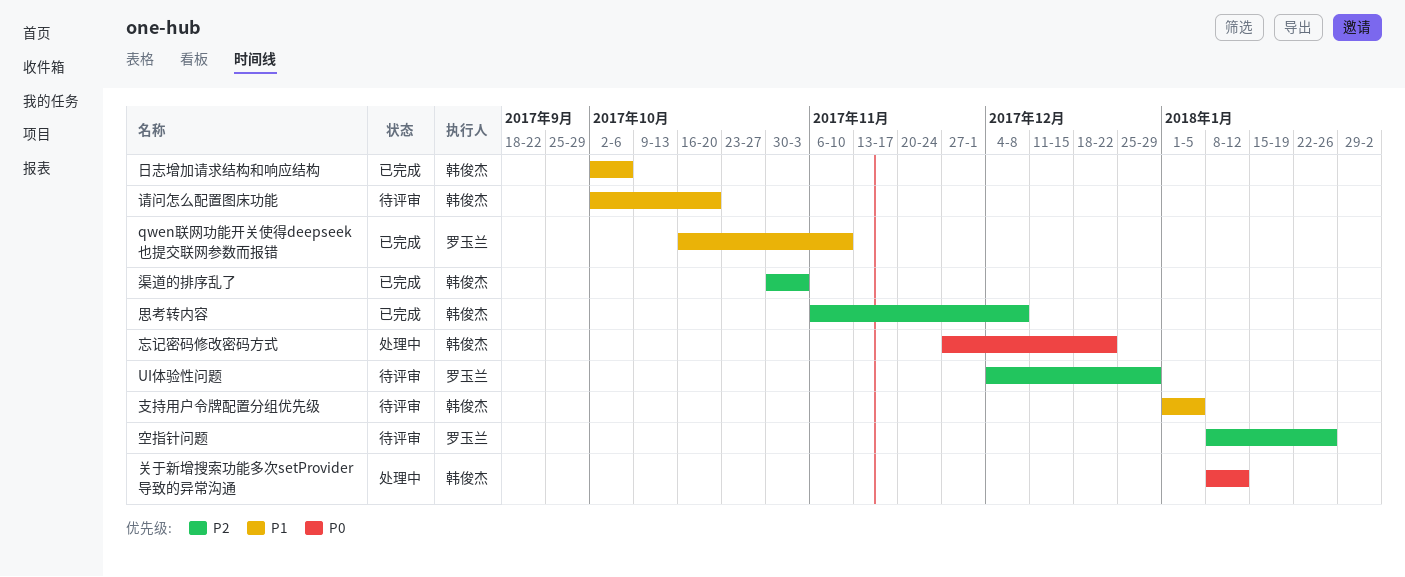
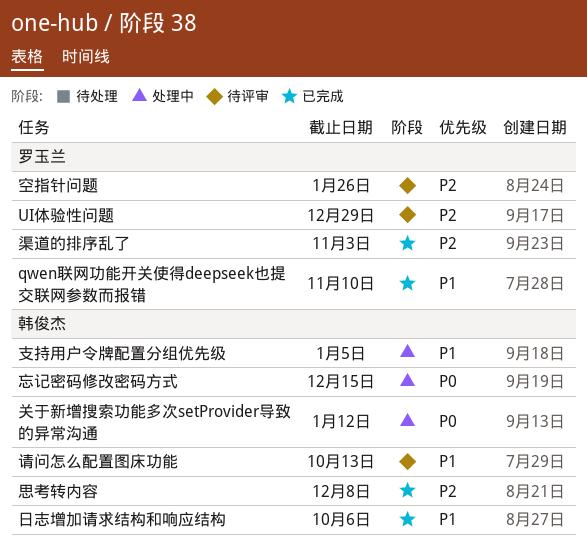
忘记密码修改密码方式, due: Dec 22 -> Dec 15
支持用户令牌配置分组优先级, status: 待评审 -> 处理中
渠道的排序乱了, owner: 韩俊杰 -> 罗玉兰
请问怎么配置图床功能, due: Oct 20 -> Oct 13

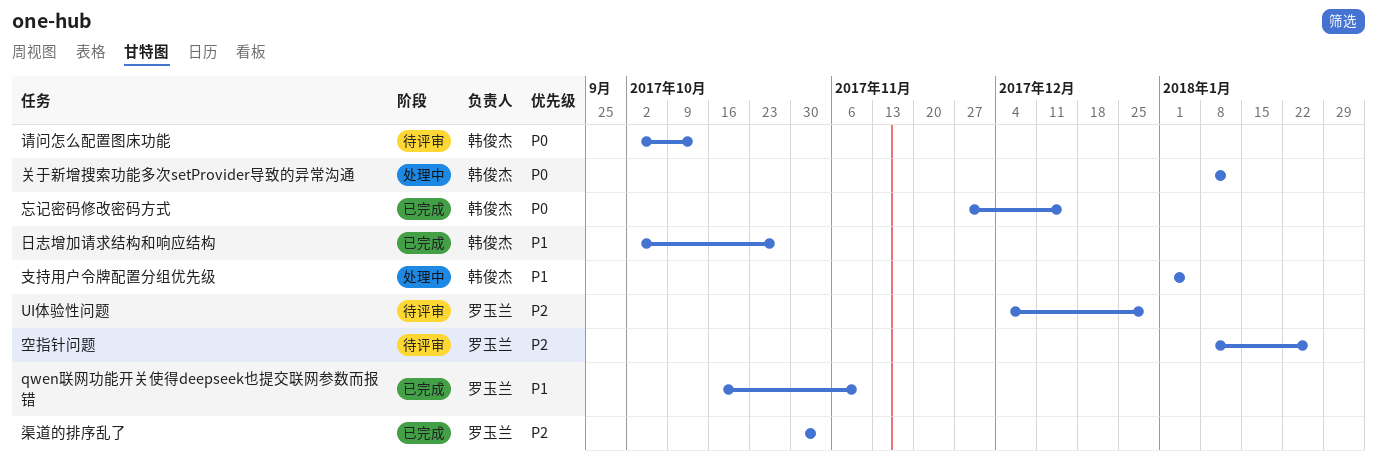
忘记密码修改密码方式, status: 处理中 -> 已完成
思考转内容: present -> none
日志增加请求结构和响应结构, due: Oct 6 -> Oct 27
请问怎么配置图床功能, priority: P1 -> P0

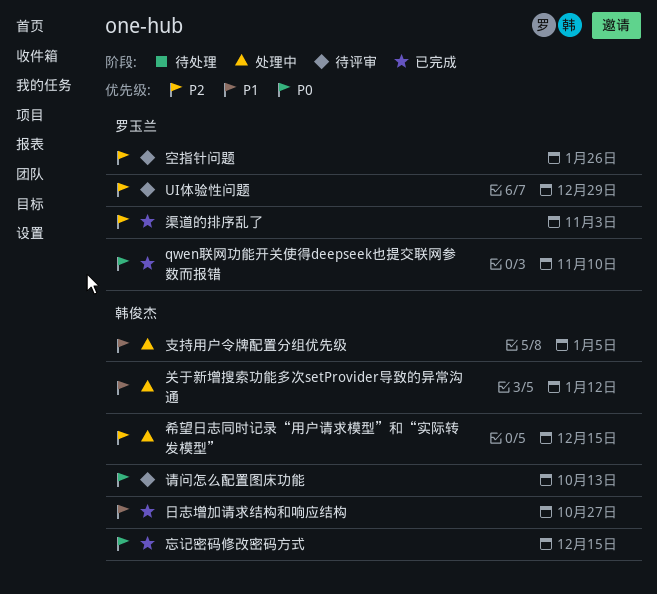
qwen联网功能开关使得deepseek也提交联网参数而报错, priority: P1 -> P0
关于新增搜索功能多次setProvider导致的异常沟通, priority: P0 -> P1
希望日志同时记录“用户请求模型”和“实际转发模型”: none -> present

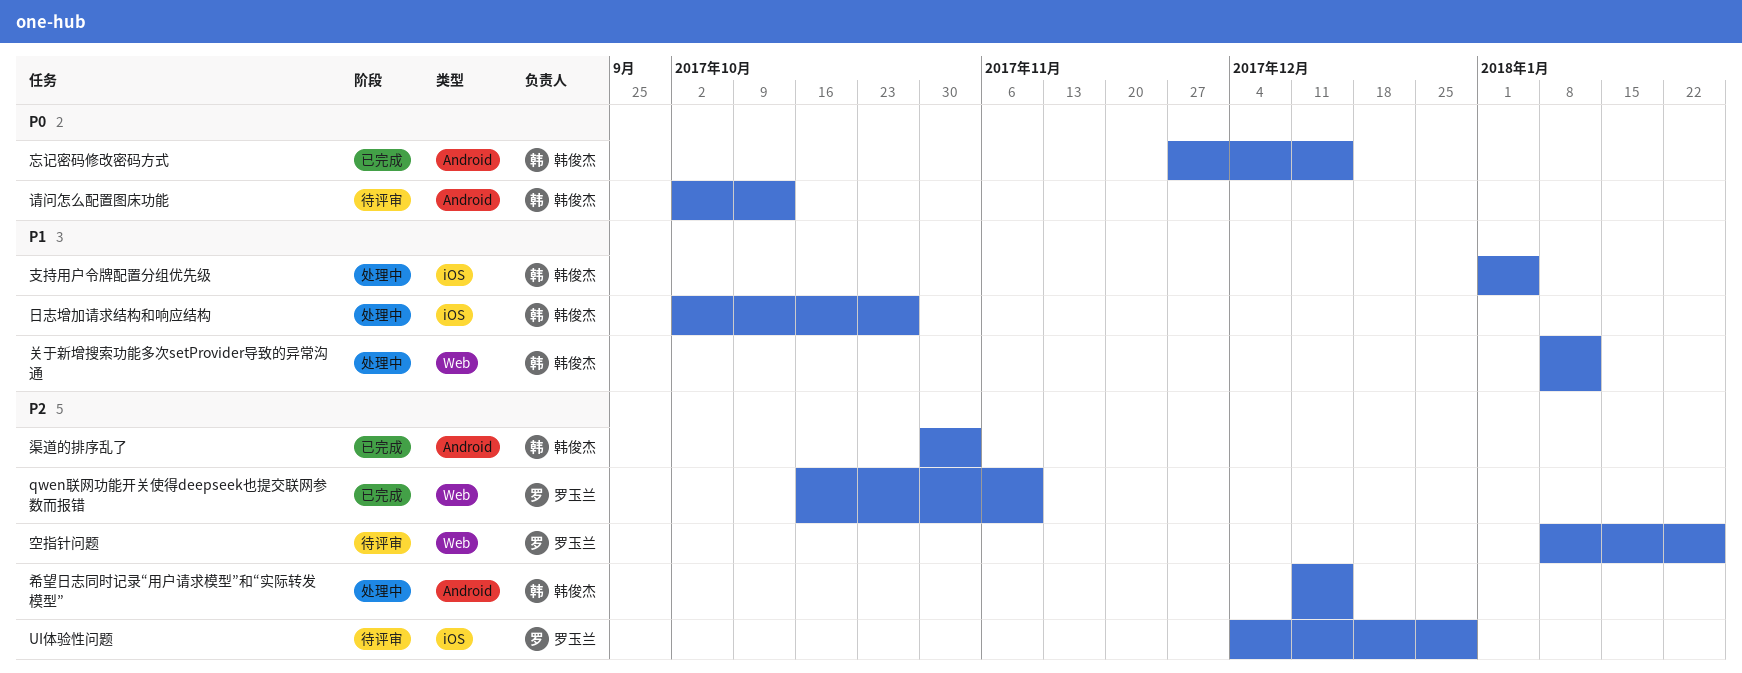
qwen联网功能开关使得deepseek也提交联网参数而报错, priority: P0 -> P2
日志增加请求结构和响应结构, status: 已完成 -> 处理中
渠道的排序乱了, owner: 罗玉兰 -> 韩俊杰

